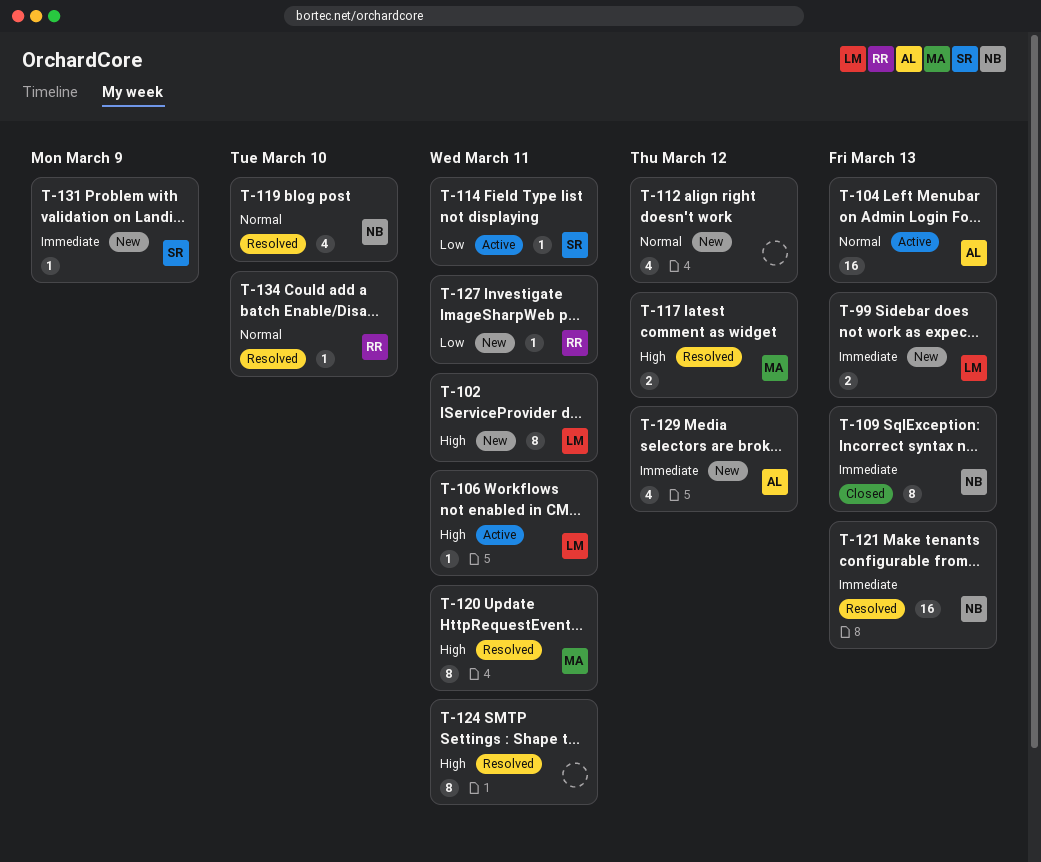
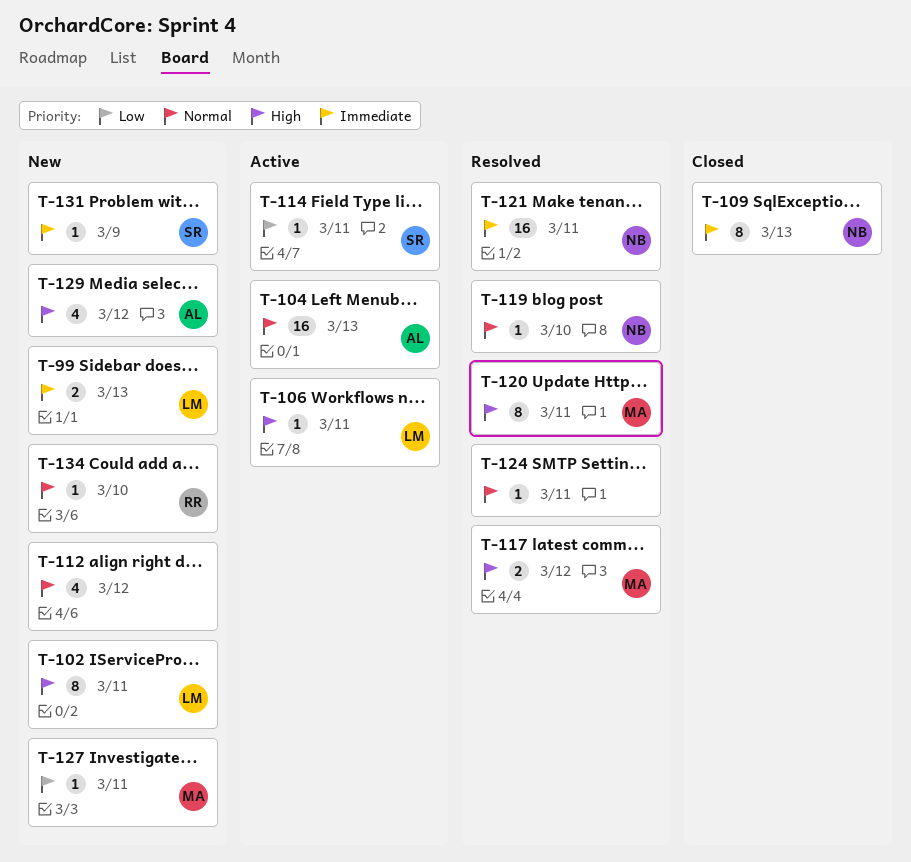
T-119, estimate: 4 -> 1
T-121, due: Mar 13 -> Mar 11
T-124, priority: High -> Normal
T-124, estimate: 8 -> 1
T-127, owner: RR -> MA
T-129, priority: Immediate -> High
T-134, status: Resolved -> New

